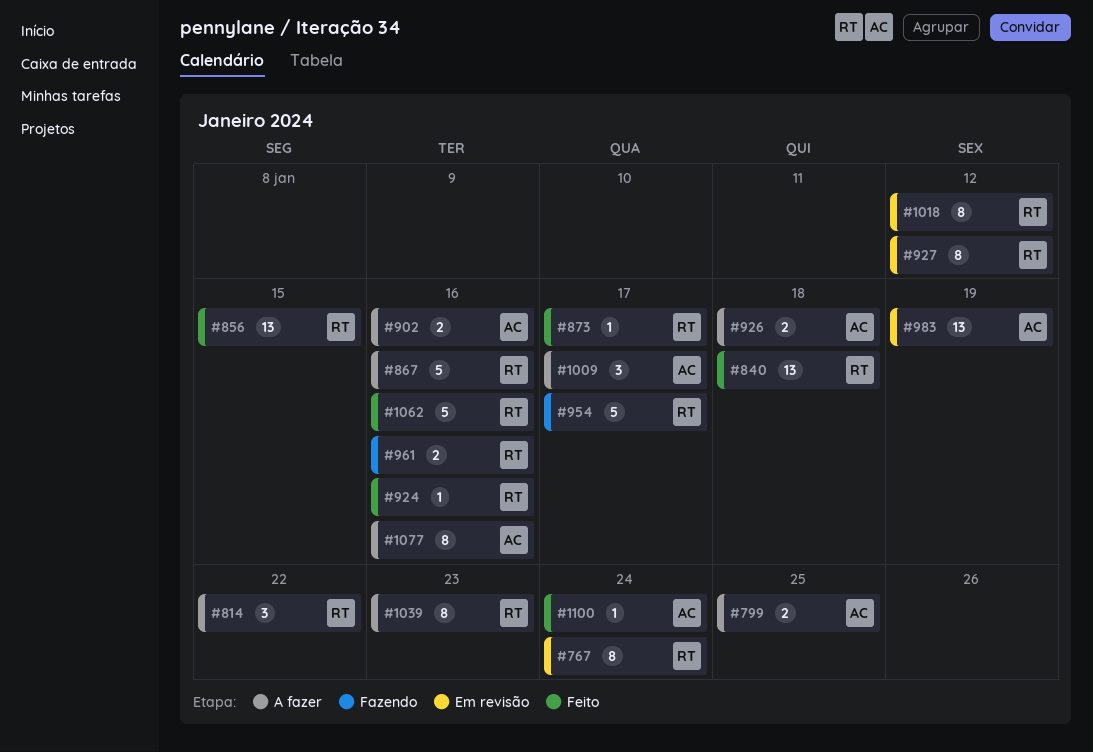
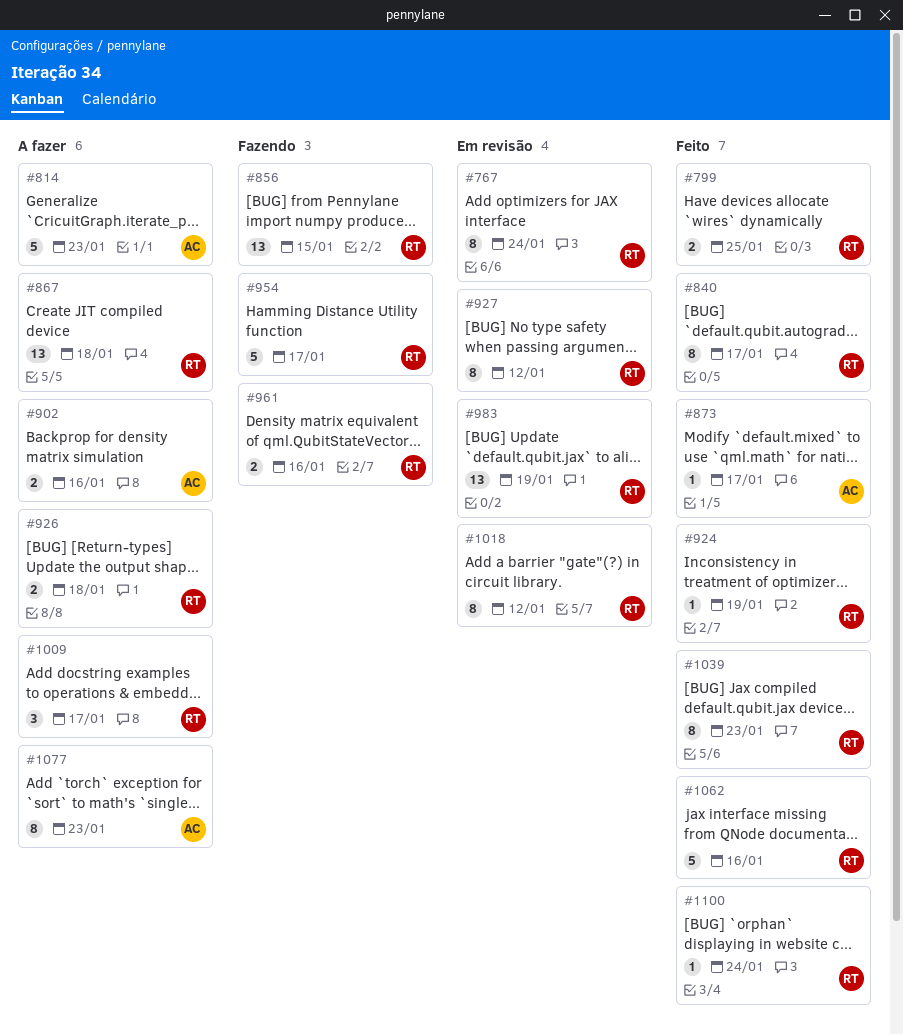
#799, status: A fazer -> Feito
#799, owner: AC -> RT
#814, owner: RT -> AC
#814, estimate: 3 -> 5
#814, due: Jan 22 -> Jan 23
#840, estimate: 13 -> 8
#840, due: Jan 18 -> Jan 17
#856, status: Feito -> Fazendo
#867, estimate: 5 -> 13
#867, due: Jan 16 -> Jan 18
#873, owner: RT -> AC
#924, due: Jan 16 -> Jan 19
#926, owner: AC -> RT
#983, owner: AC -> RT
#1009, owner: AC -> RT
#1039, status: A fazer -> Feito
#1077, due: Jan 16 -> Jan 23
#1100, owner: AC -> RT

